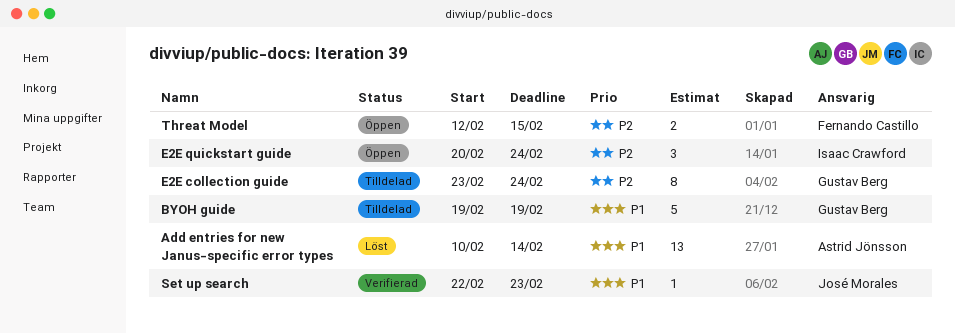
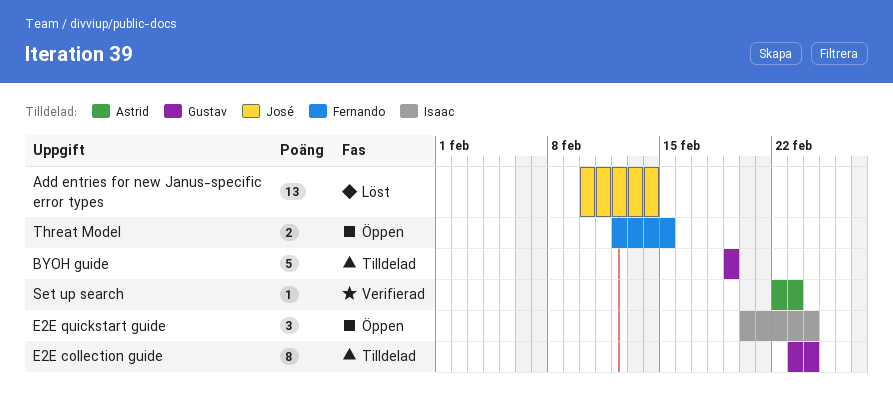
Add entries for new Janus-specific error types, owner: Astrid Jönsson -> José Morales
Set up search, owner: José Morales -> Astrid Jönsson

